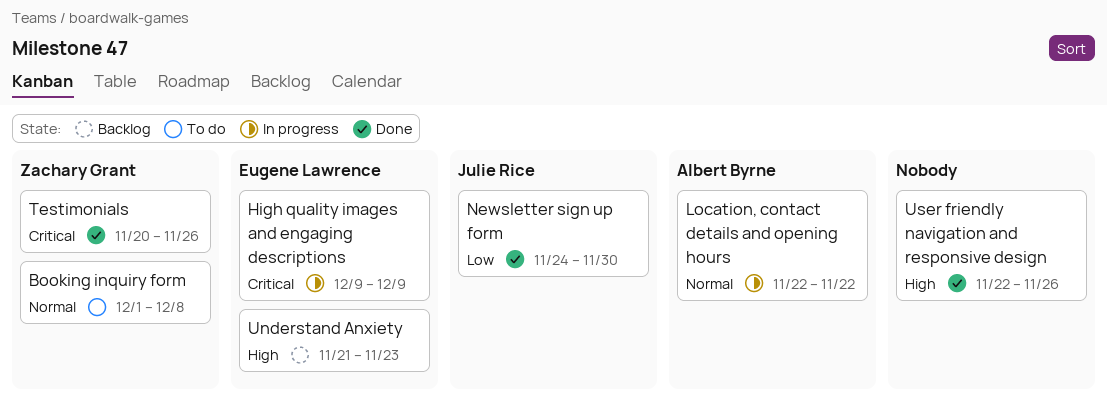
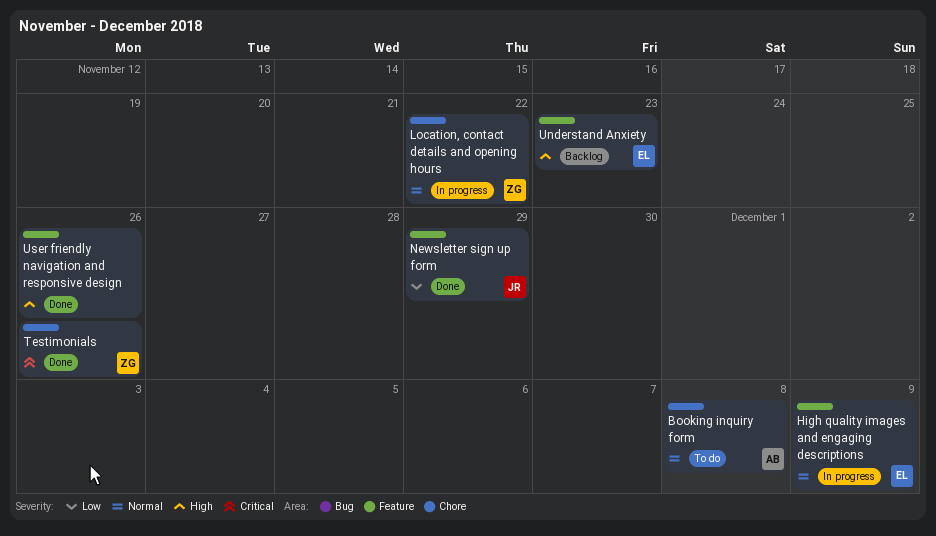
Booking inquiry form, owner: Zachary Grant -> Albert Byrne
High quality images and engaging descriptions, priority: Critical -> Normal
Location, contact details and opening hours, owner: Albert Byrne -> Zachary Grant
Newsletter sign up form, due: Nov 30 -> Nov 29

